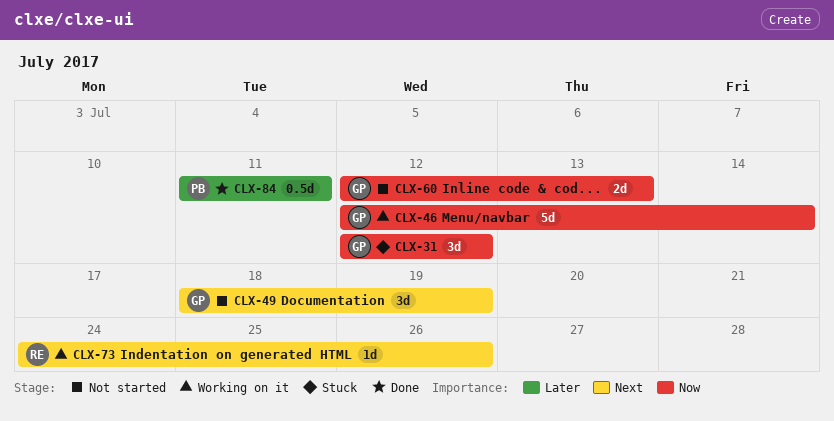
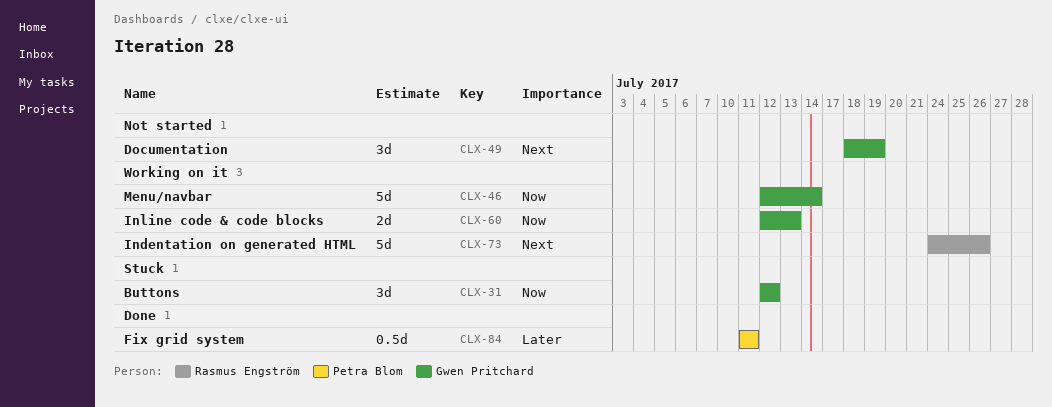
CLX-60, status: Not started -> Working on it
CLX-73, estimate: 1d -> 5d

